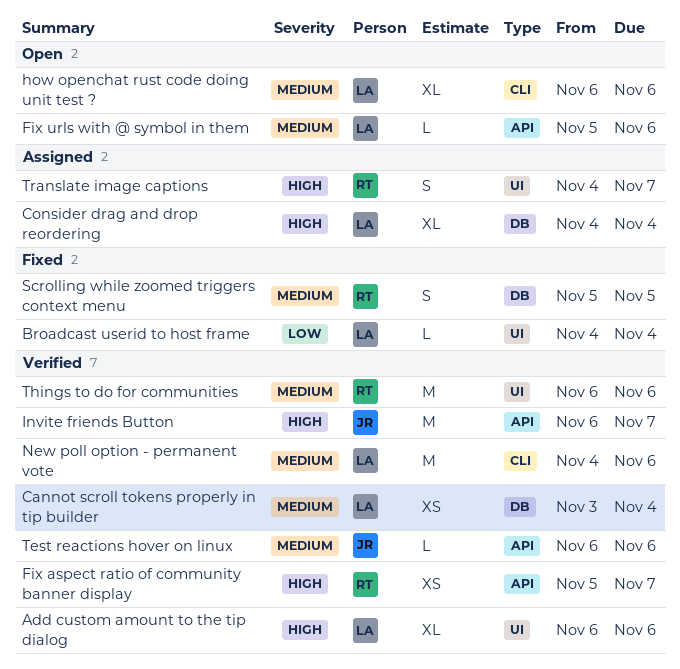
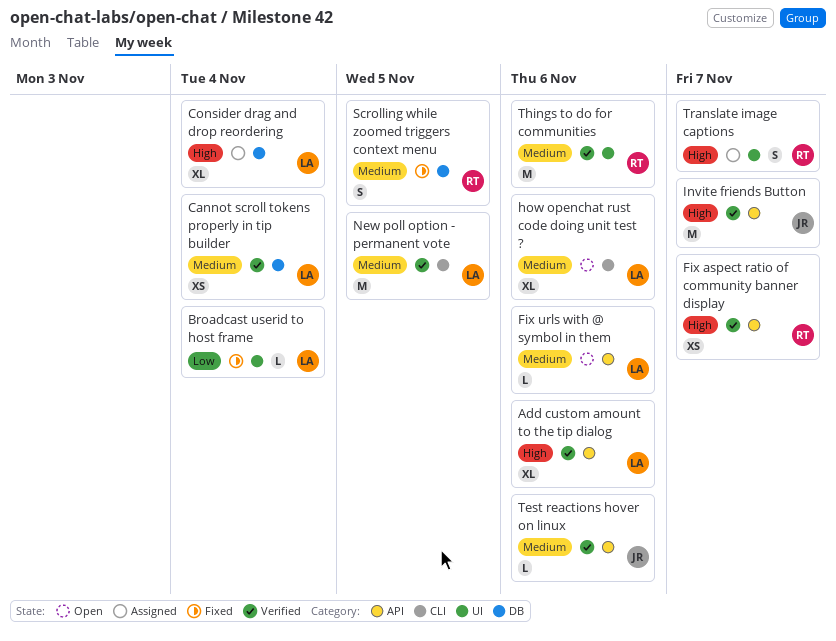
Add custom amount to the tip dialog, label: UI -> API
New poll option - permanent vote, due: Nov 6 -> Nov 5

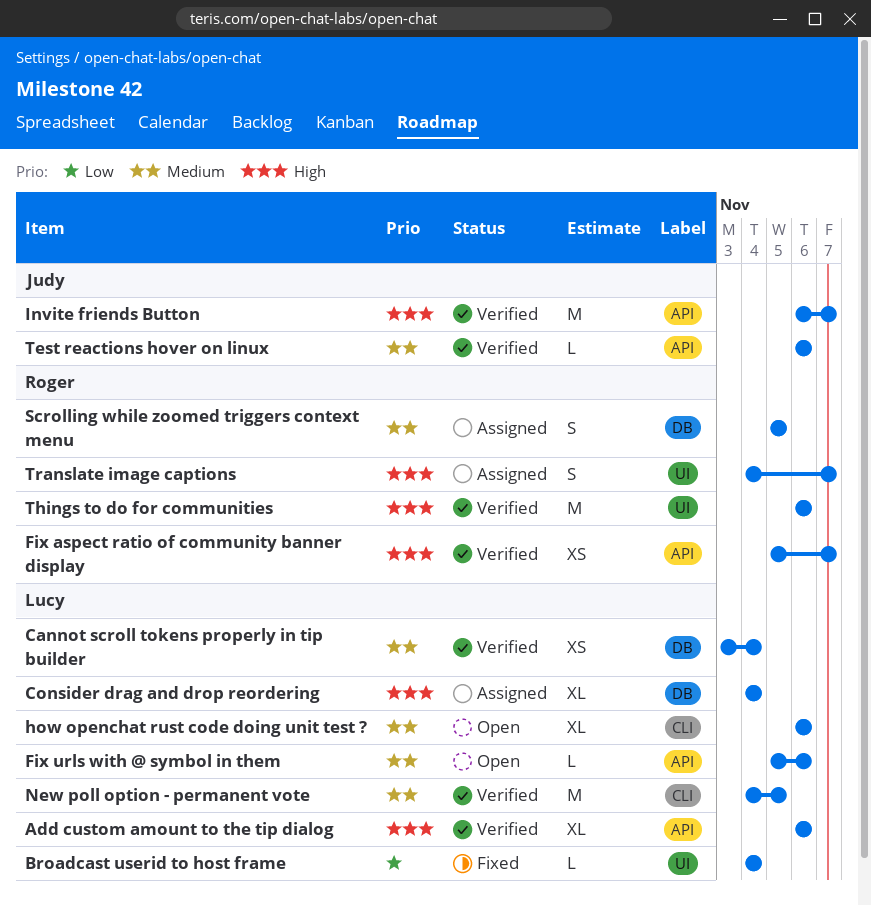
Scrolling while zoomed triggers context menu, status: Fixed -> Assigned
Things to do for communities, priority: Medium -> High

